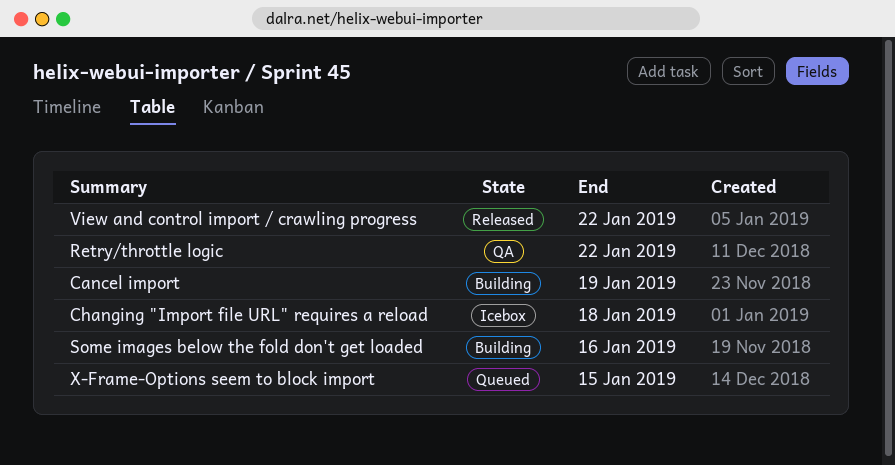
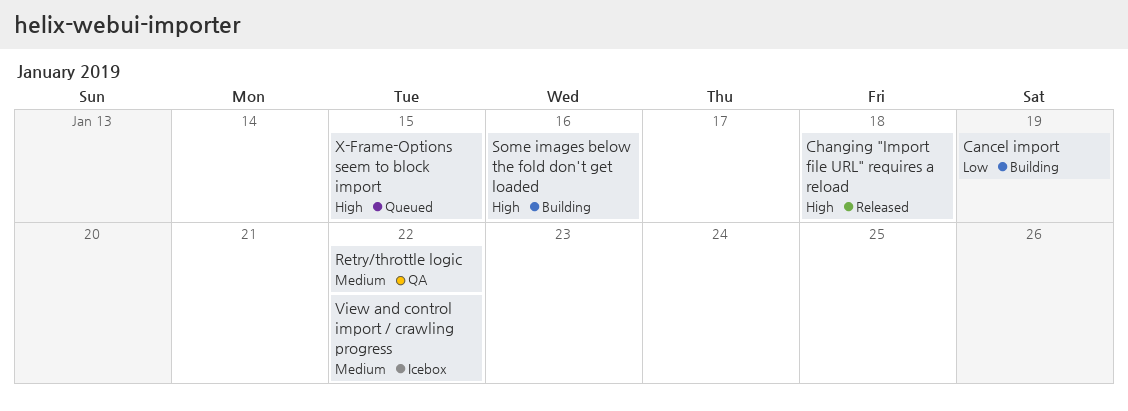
Changing "Import file URL" requires a reload, status: Icebox -> Released
View and control import / crawling progress, status: Released -> Icebox

